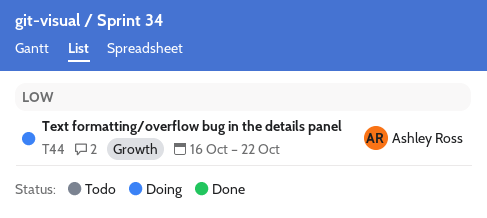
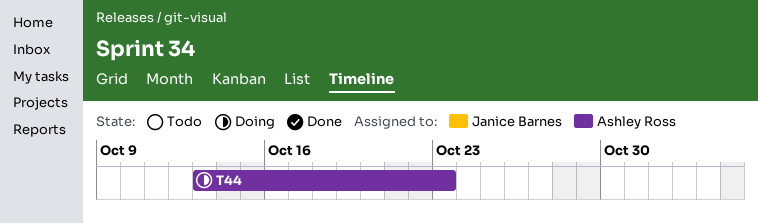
T44, start: Oct 16 -> Oct 13
T44, due: Oct 22 -> Oct 23

